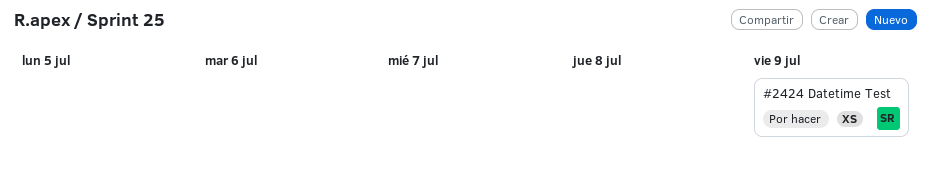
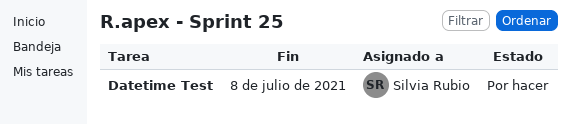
Datetime Test, due: Jul 9 -> Jul 8

